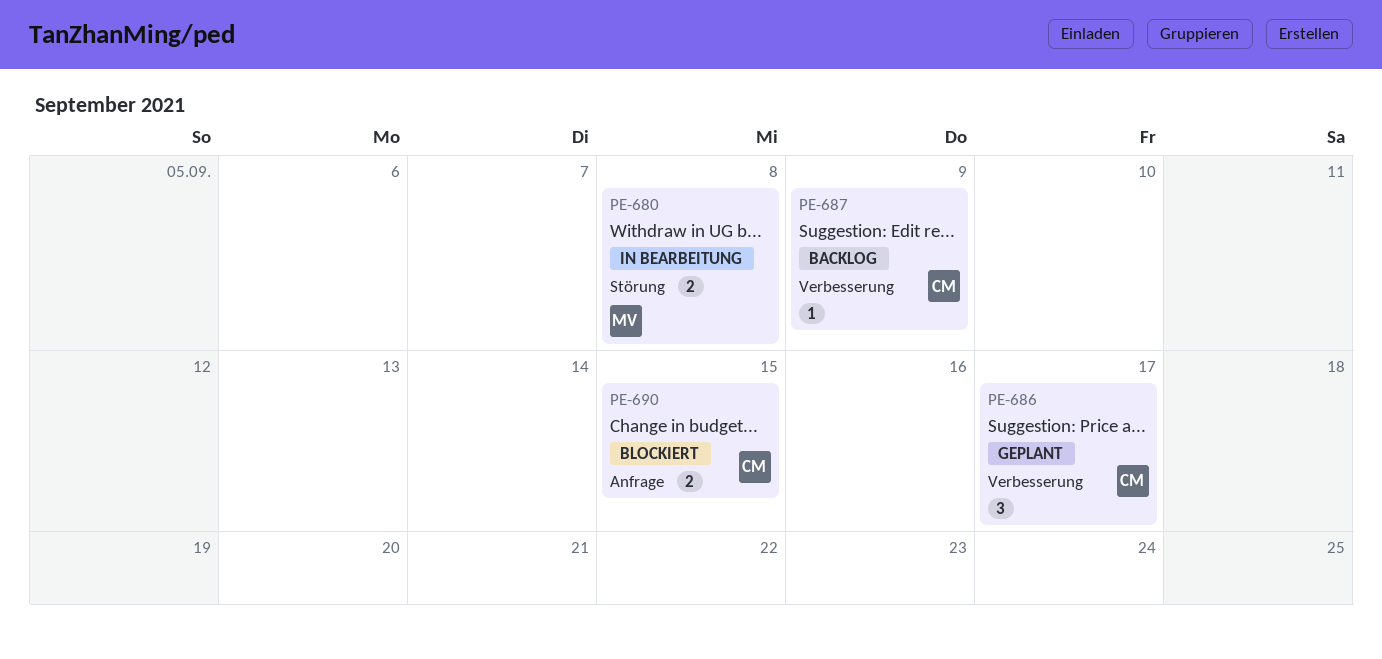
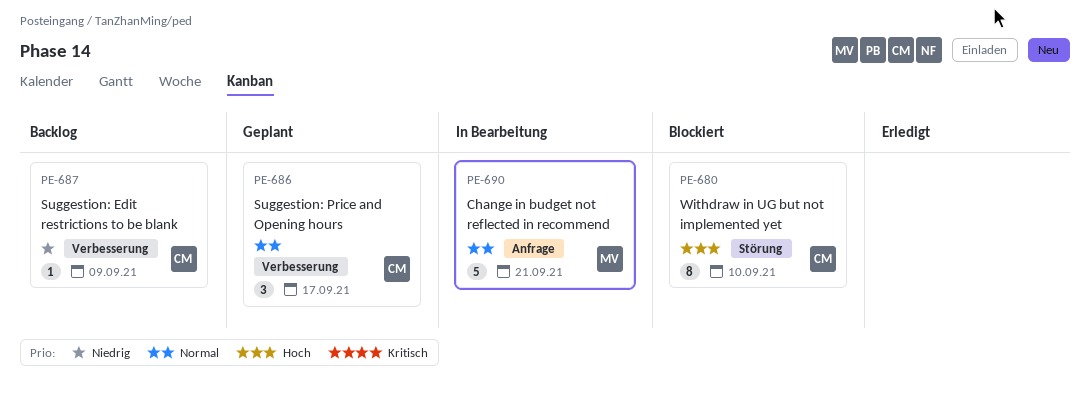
PE-680, status: In Bearbeitung -> Blockiert
PE-680, owner: MV -> CM
PE-680, estimate: 2 -> 8
PE-680, due: Sep 8 -> Sep 10
PE-690, status: Blockiert -> In Bearbeitung
PE-690, owner: CM -> MV
PE-690, estimate: 2 -> 5
PE-690, due: Sep 15 -> Sep 21

